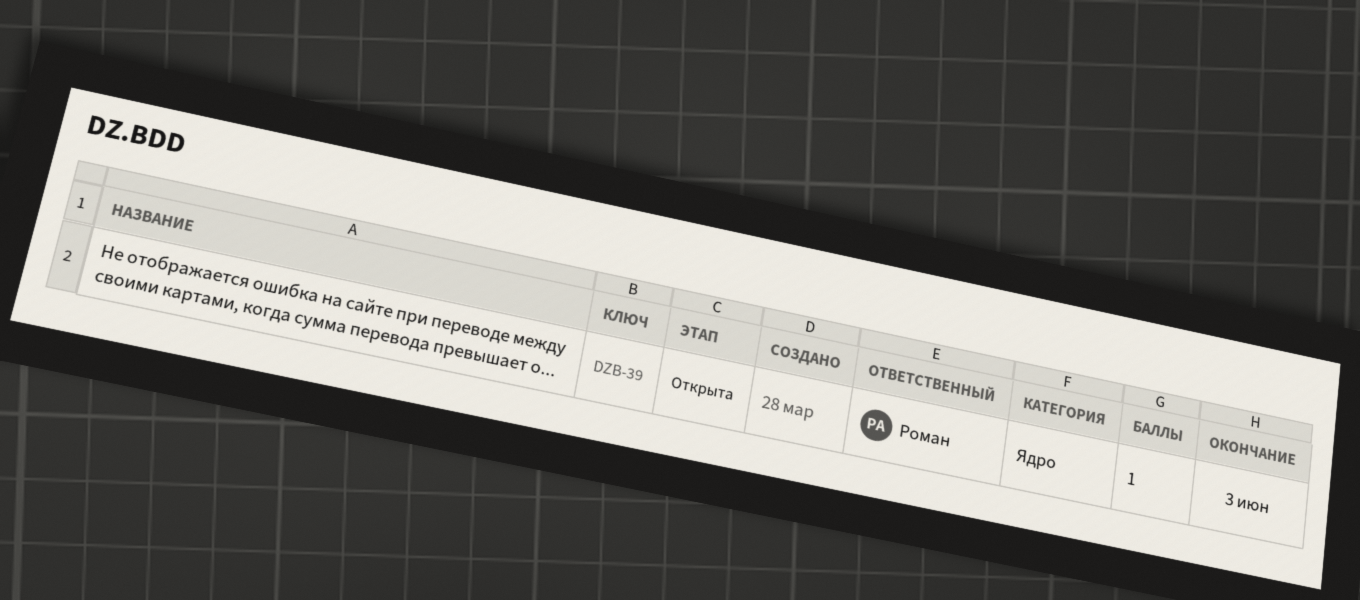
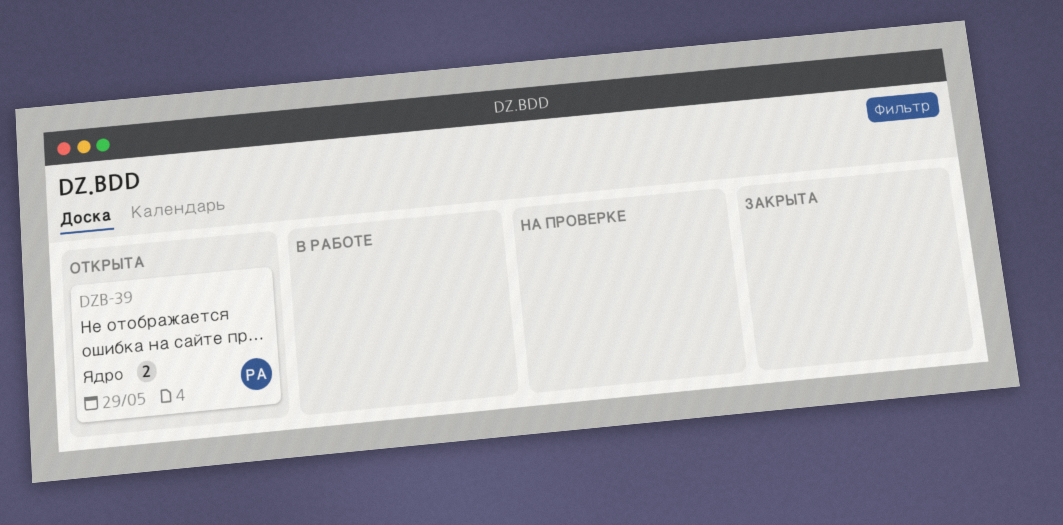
DZB-39, estimate: 1 -> 2
DZB-39, due: Jun 3 -> May 29

